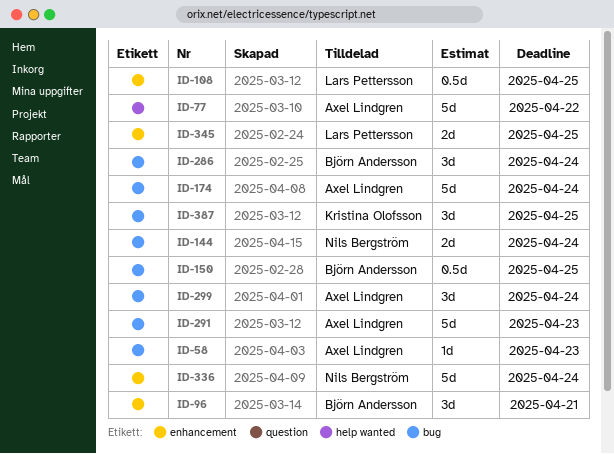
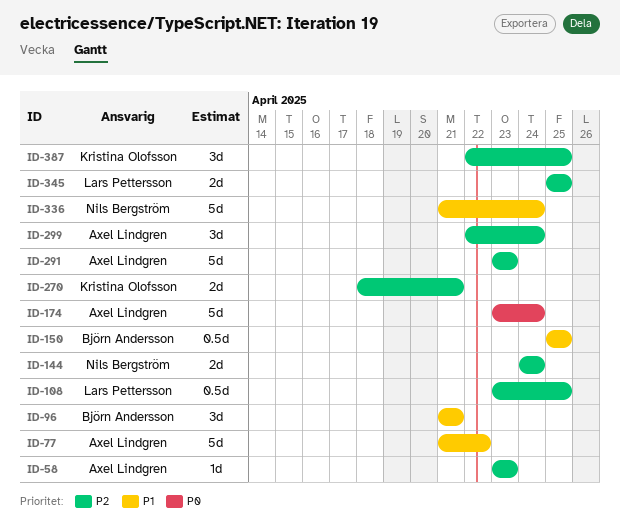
ID-270: none -> present
ID-286: present -> none

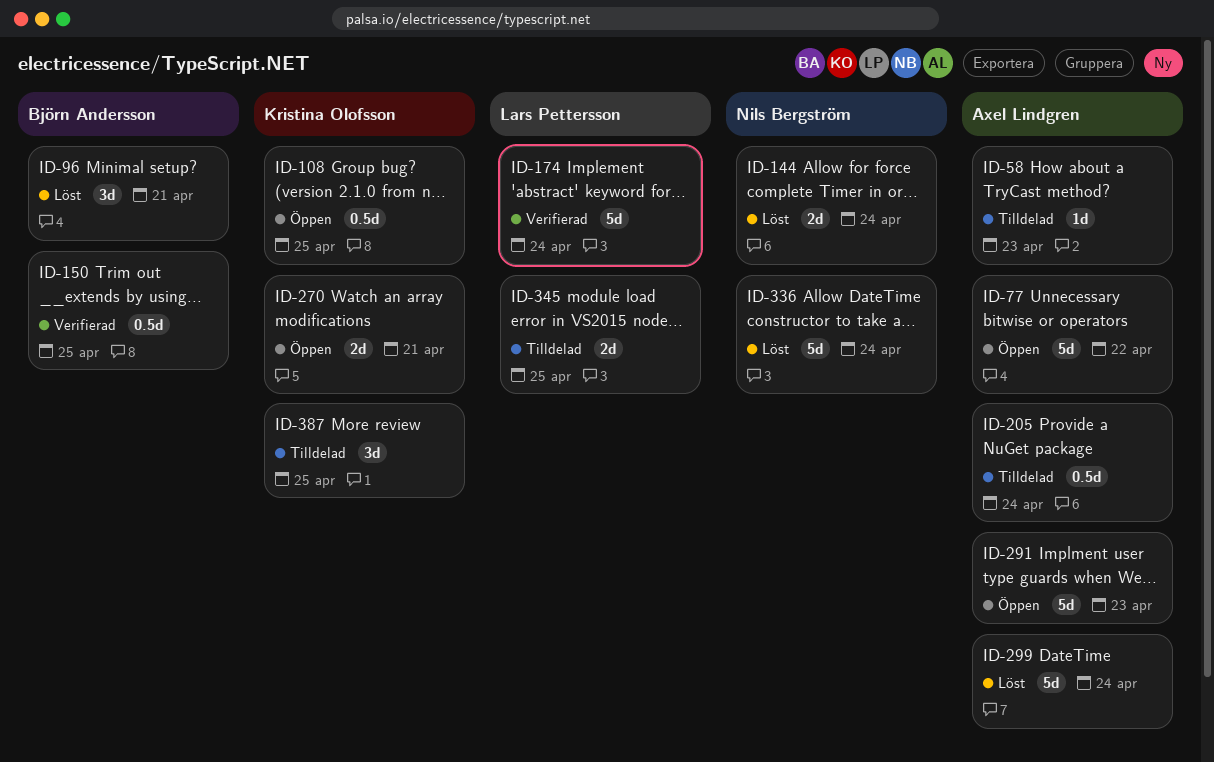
ID-108, owner: Lars Pettersson -> Kristina Olofsson
ID-174, owner: Axel Lindgren -> Lars Pettersson
ID-205: none -> present
ID-299, estimate: 3d -> 5d

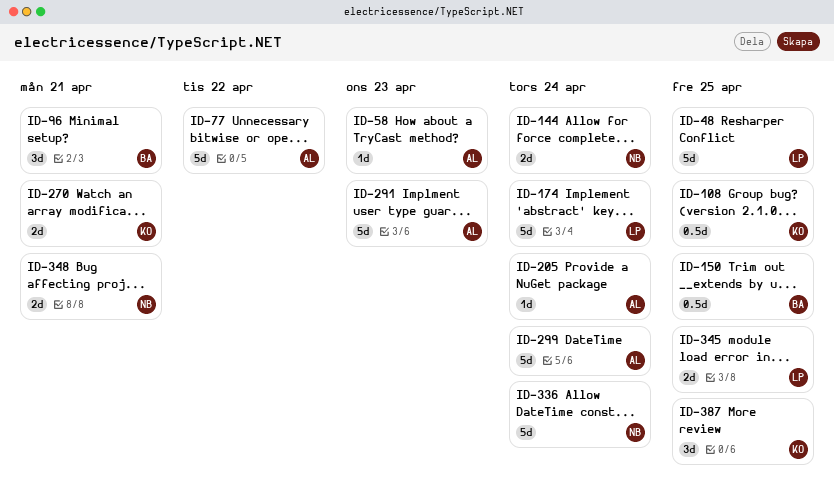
ID-48: none -> present
ID-205, estimate: 0.5d -> 1d
ID-348: none -> present

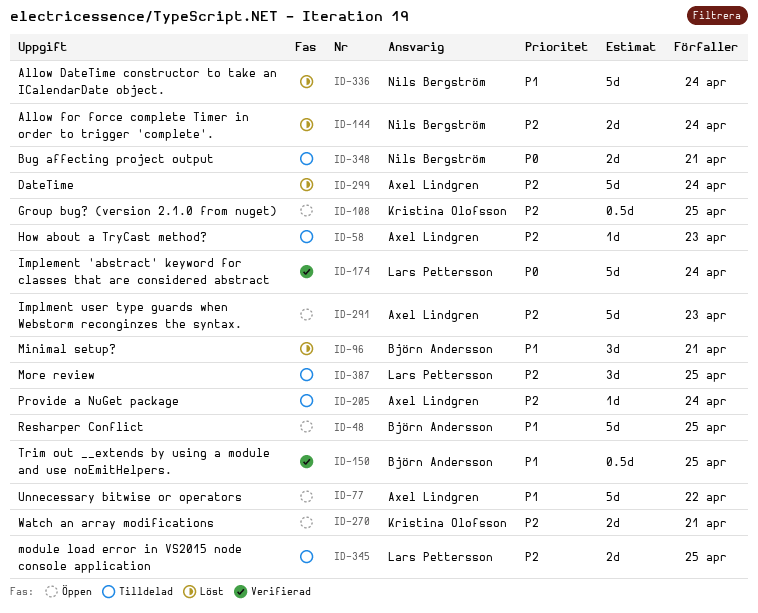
ID-48, owner: Lars Pettersson -> Björn Andersson
ID-387, owner: Kristina Olofsson -> Lars Pettersson

